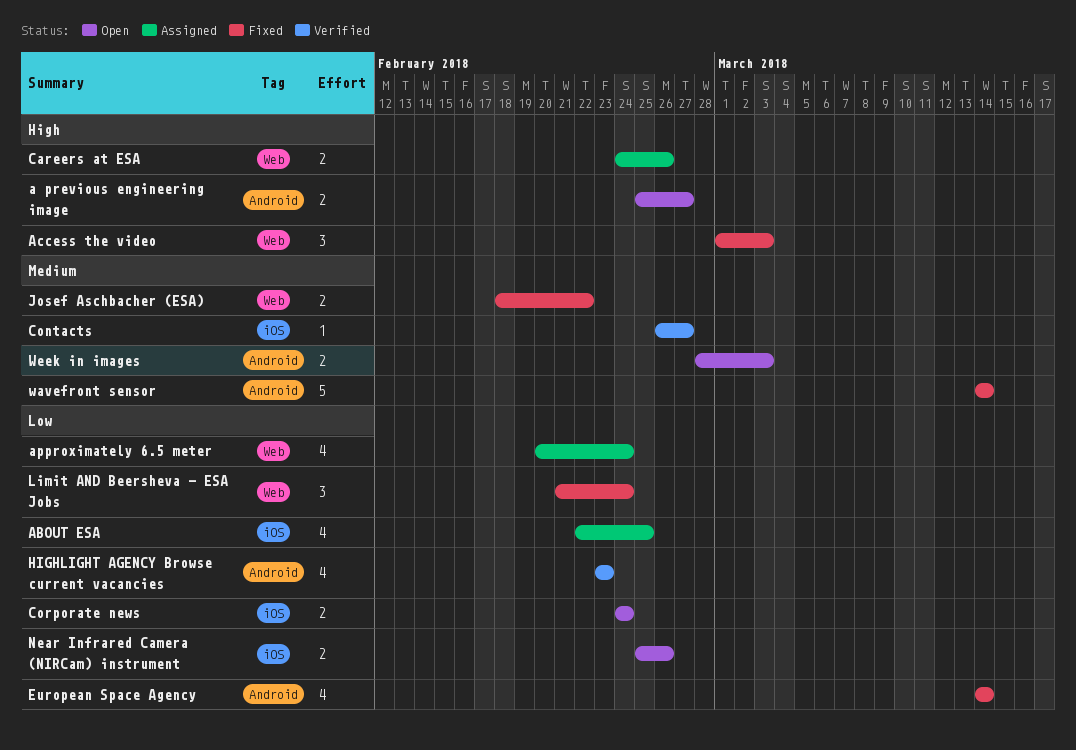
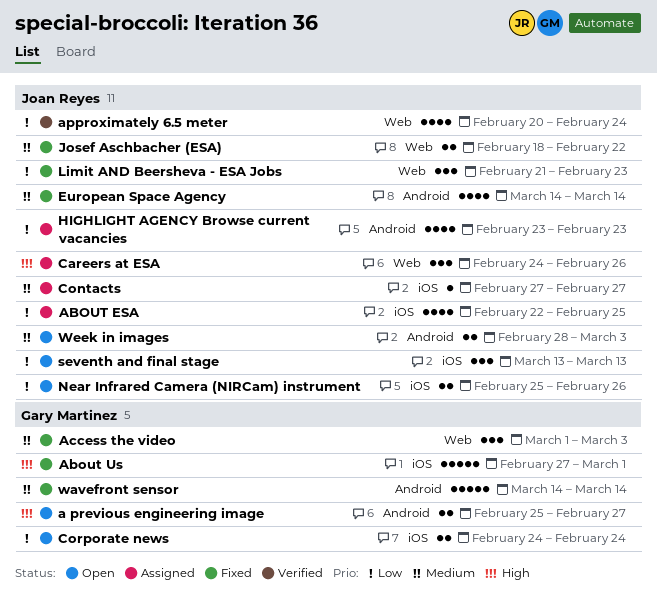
About Us: none -> present
Access the video, priority: High -> Medium
approximately 6.5 meter, status: Assigned -> Verified
Careers at ESA, estimate: 2 -> 3
Contacts, status: Verified -> Assigned
Contacts, start: Feb 26 -> Feb 27
European Space Agency, priority: Low -> Medium
HIGHLIGHT AGENCY Browse current vacancies, status: Verified -> Assigned
Limit AND Beersheva - ESA Jobs, due: Feb 24 -> Feb 23
seventh and final stage: none -> present

